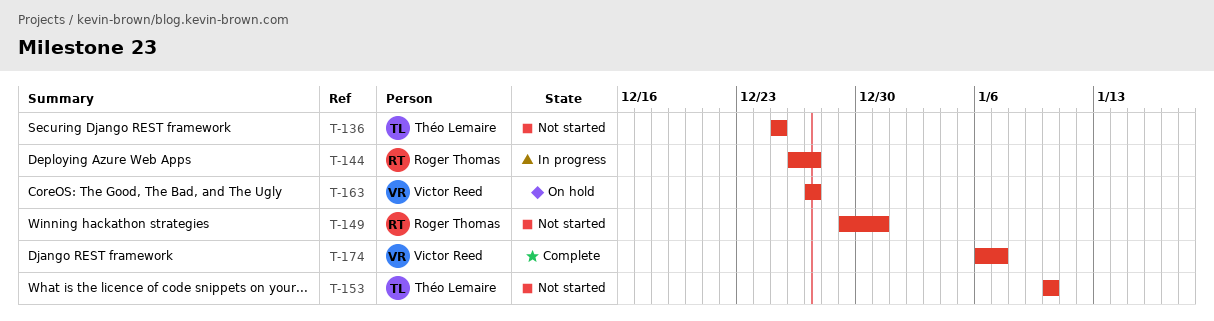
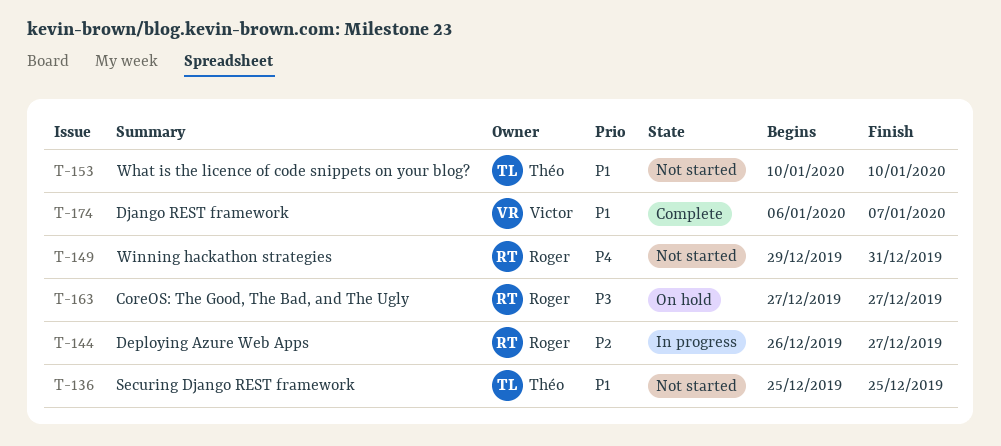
T-163, owner: Victor Reed -> Roger Thomas

